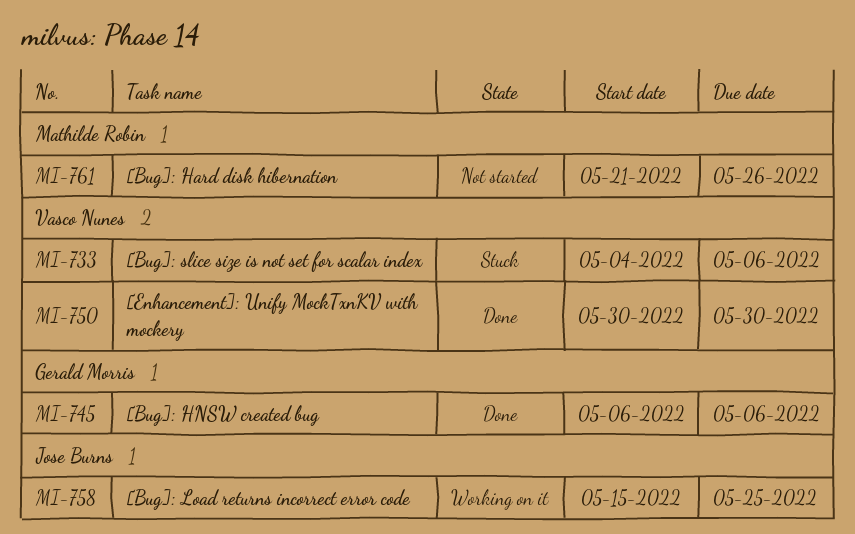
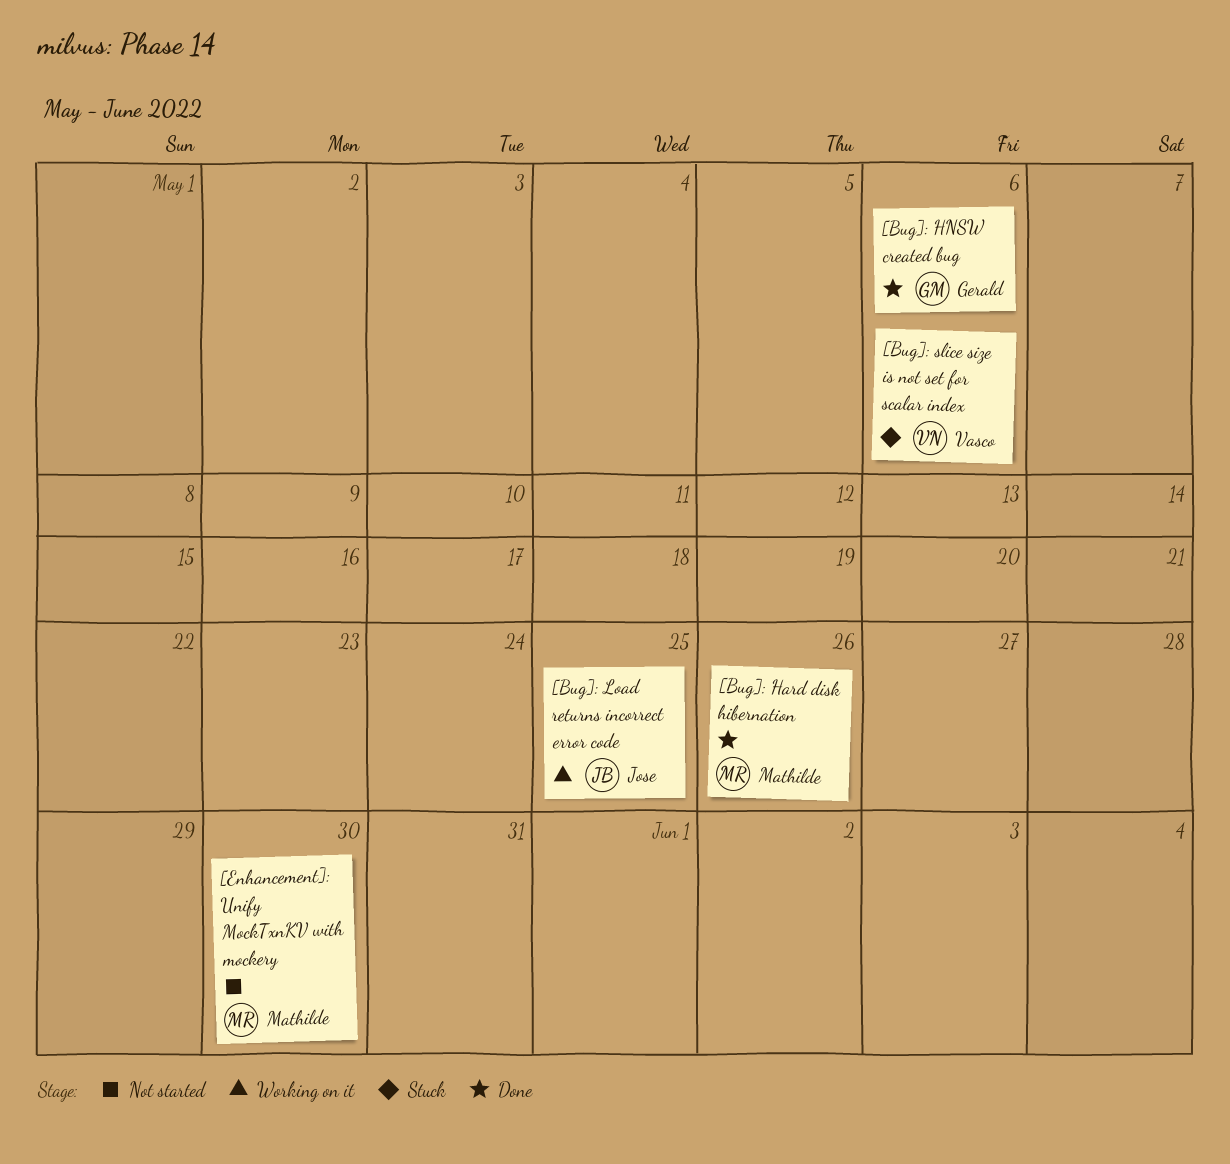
[Bug]: Hard disk hibernation, status: Not started -> Done
[Enhancement]: Unify MockTxnKV with mockery, status: Done -> Not started
[Enhancement]: Unify MockTxnKV with mockery, owner: Vasco Nunes -> Mathilde Robin

